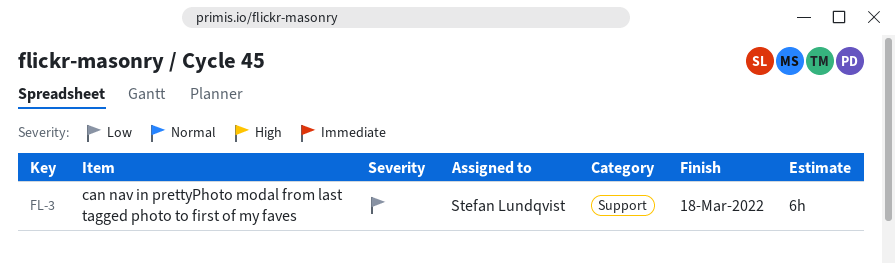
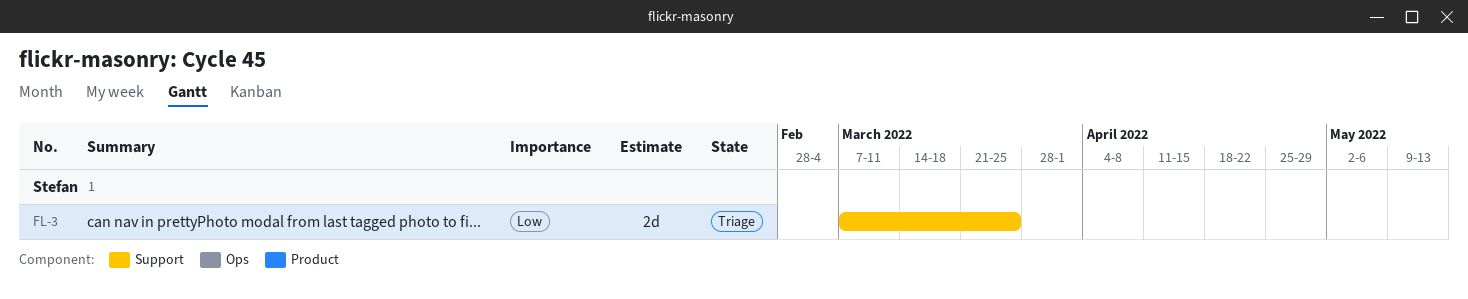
FL-3, estimate: 6h -> 2d
FL-3, due: Mar 18 -> Mar 25

